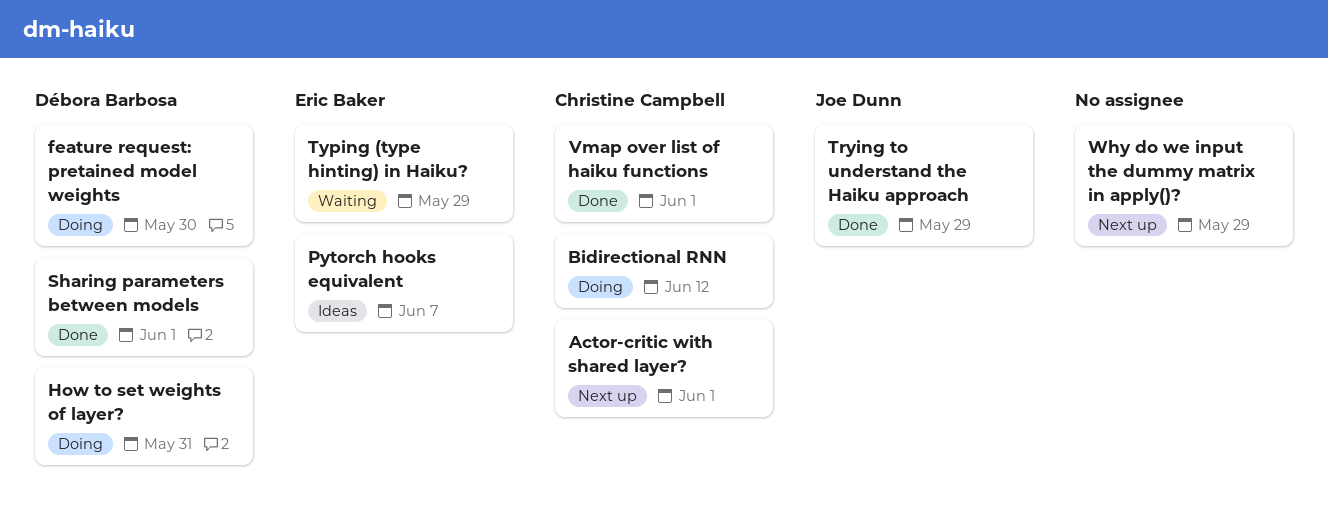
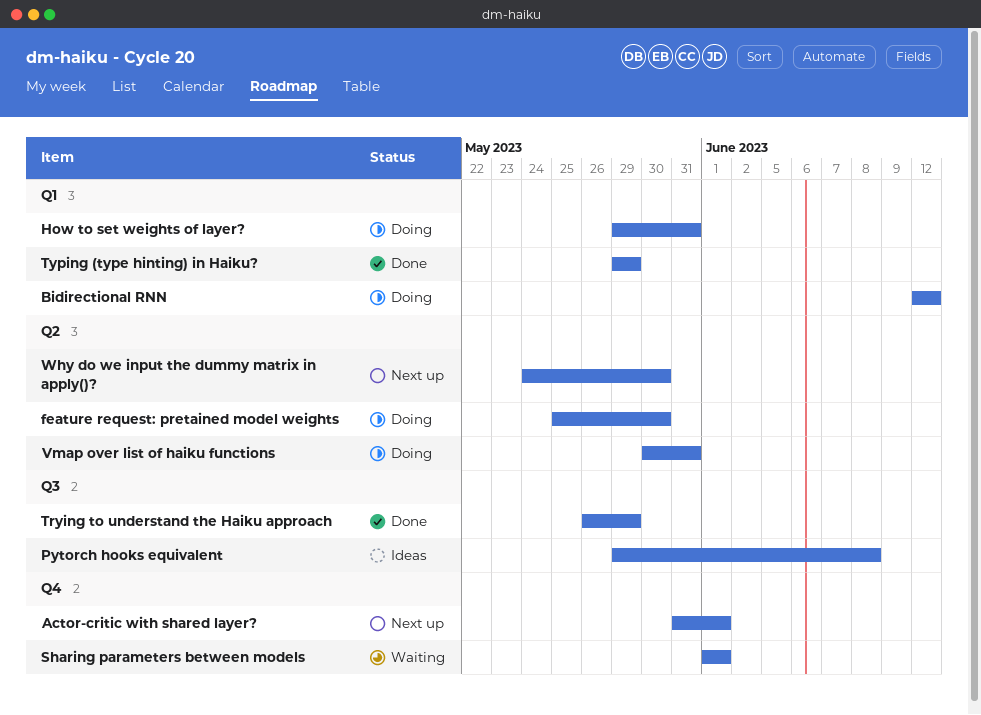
Pytorch hooks equivalent, due: Jun 7 -> Jun 8
Sharing parameters between models, status: Done -> Waiting
Typing (type hinting) in Haiku?, status: Waiting -> Done
Vmap over list of haiku functions, status: Done -> Doing
Vmap over list of haiku functions, due: Jun 1 -> May 31
Why do we input the dummy matrix in apply()?, due: May 29 -> May 30

